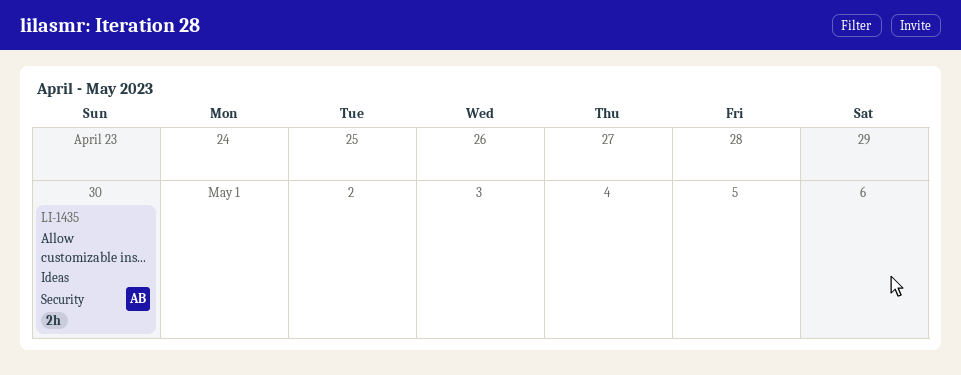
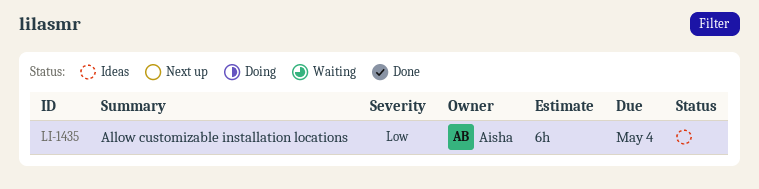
LI-1435, estimate: 2h -> 6h
LI-1435, due: Apr 30 -> May 4

